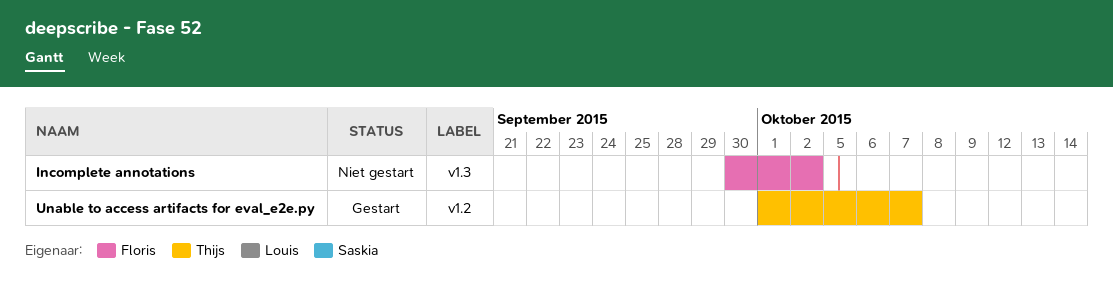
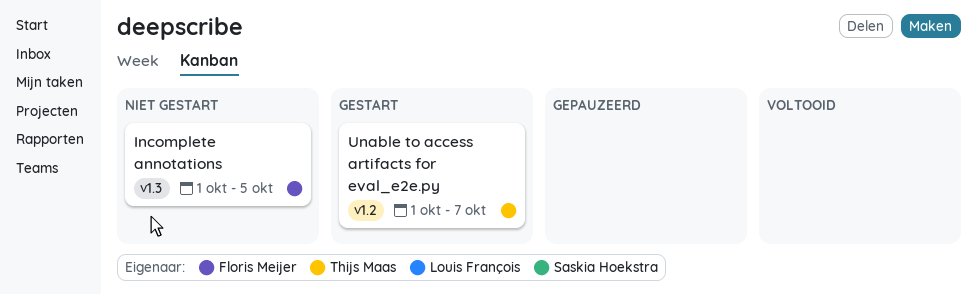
Incomplete annotations, start: Sep 30 -> Oct 1
Incomplete annotations, due: Oct 2 -> Oct 5

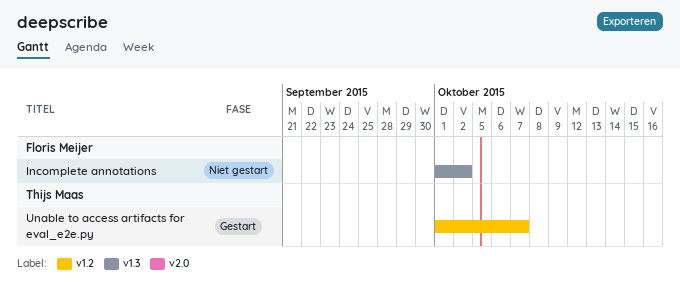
Incomplete annotations, due: Oct 5 -> Oct 2

